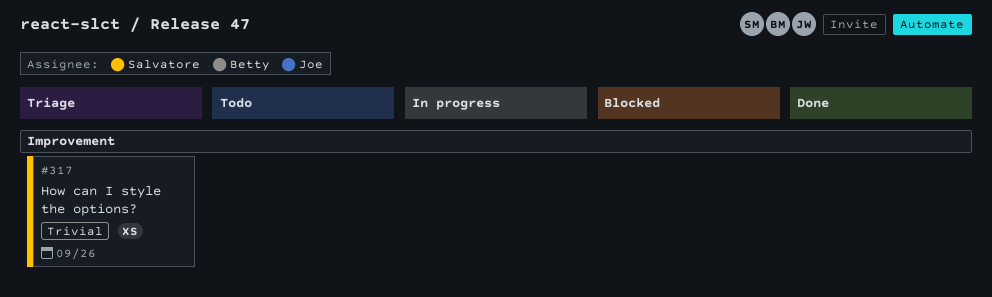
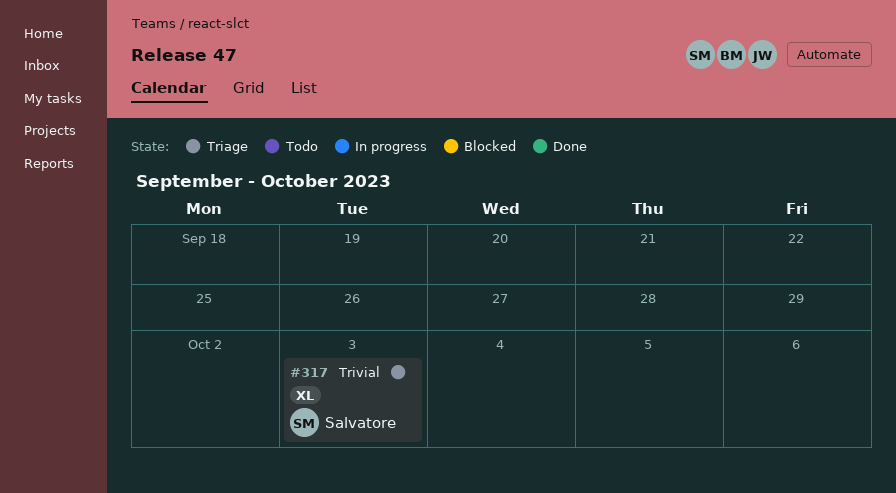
#317, estimate: XS -> XL
#317, due: Sep 26 -> Oct 3

